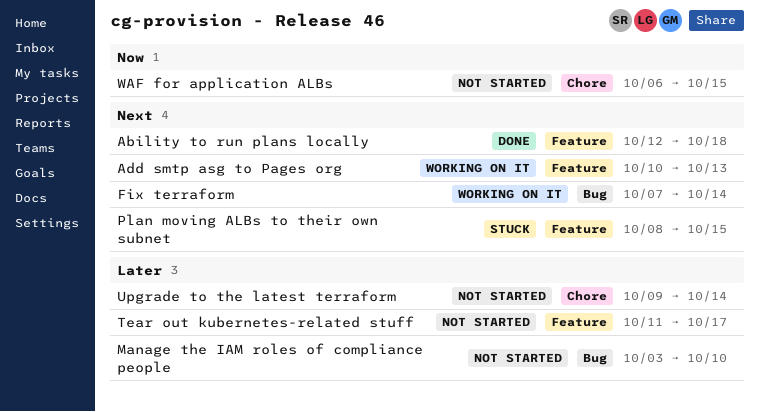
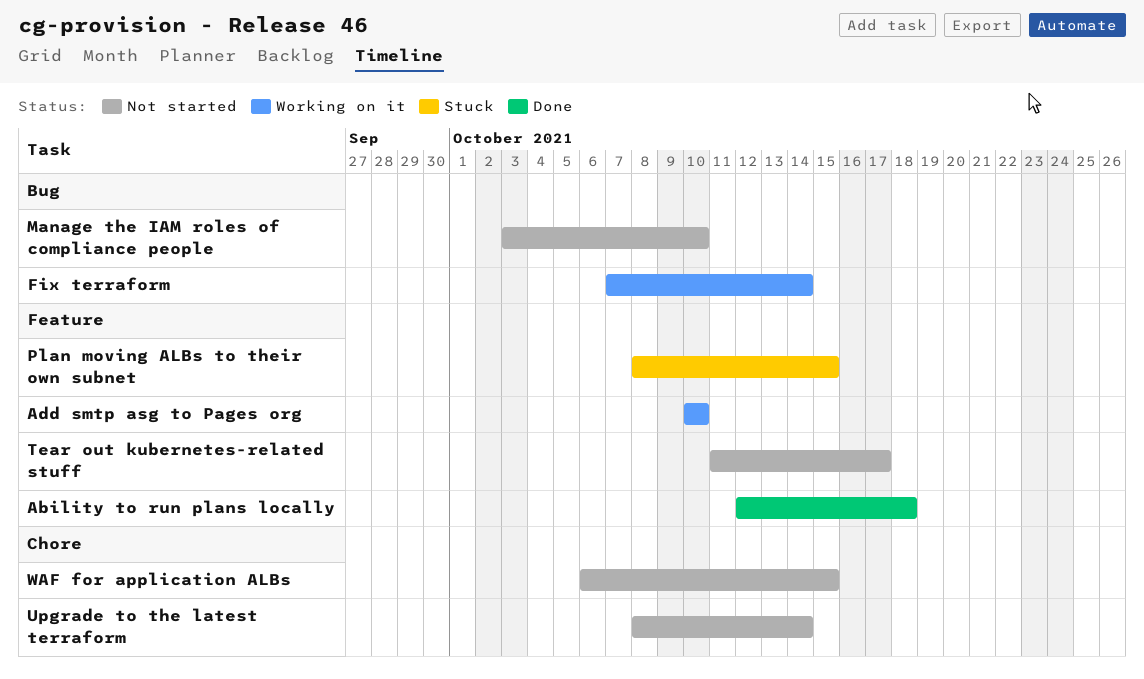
Add smtp asg to Pages org, due: Oct 13 -> Oct 10
Upgrade to the latest terraform, start: Oct 9 -> Oct 8

